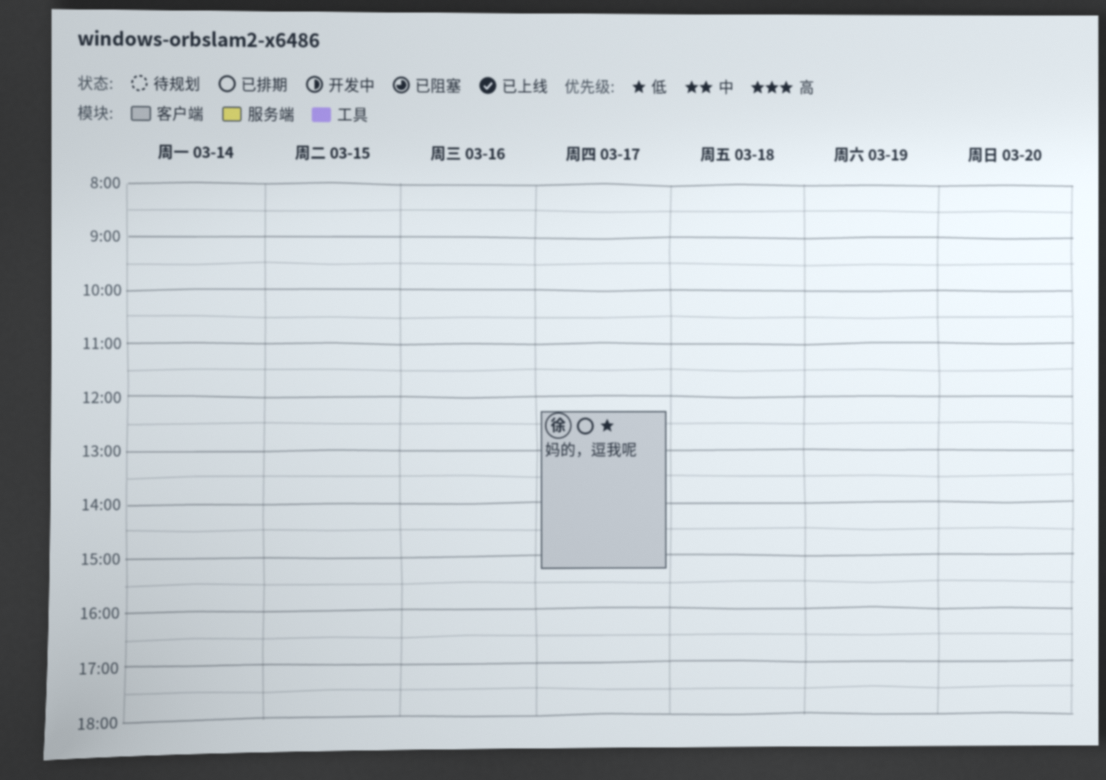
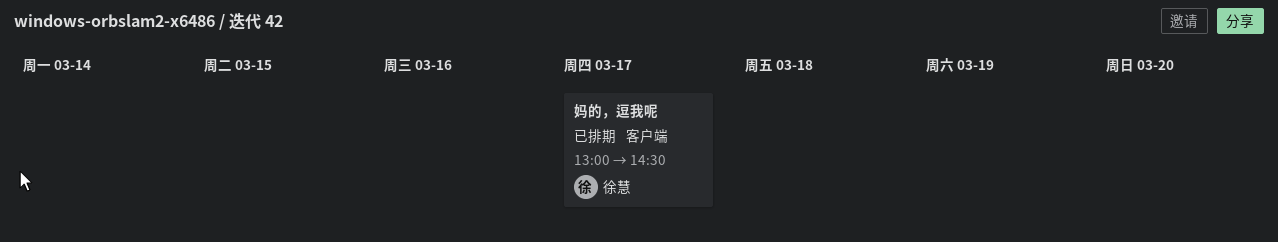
妈的，逗我呢, begins: 12:15 -> 13:00
妈的，逗我呢, ends: 15:15 -> 14:30

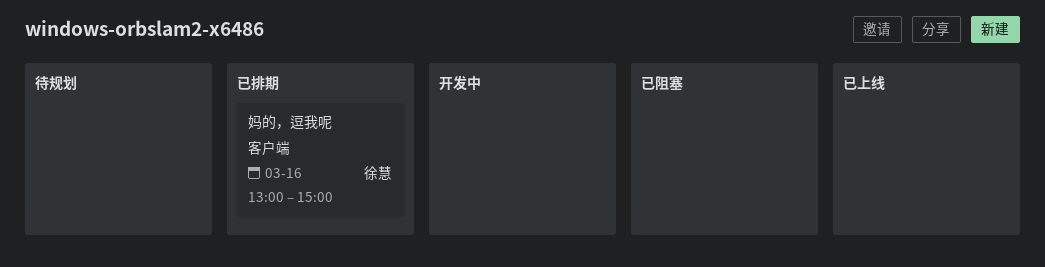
妈的，逗我呢, day: Mar 17 -> Mar 16
妈的，逗我呢, ends: 14:30 -> 15:00

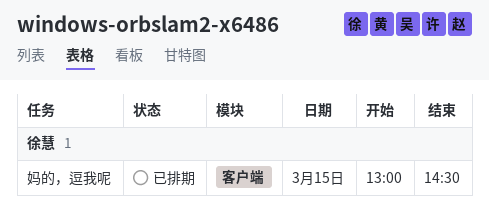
妈的，逗我呢, day: Mar 16 -> Mar 15
妈的，逗我呢, ends: 15:00 -> 14:30

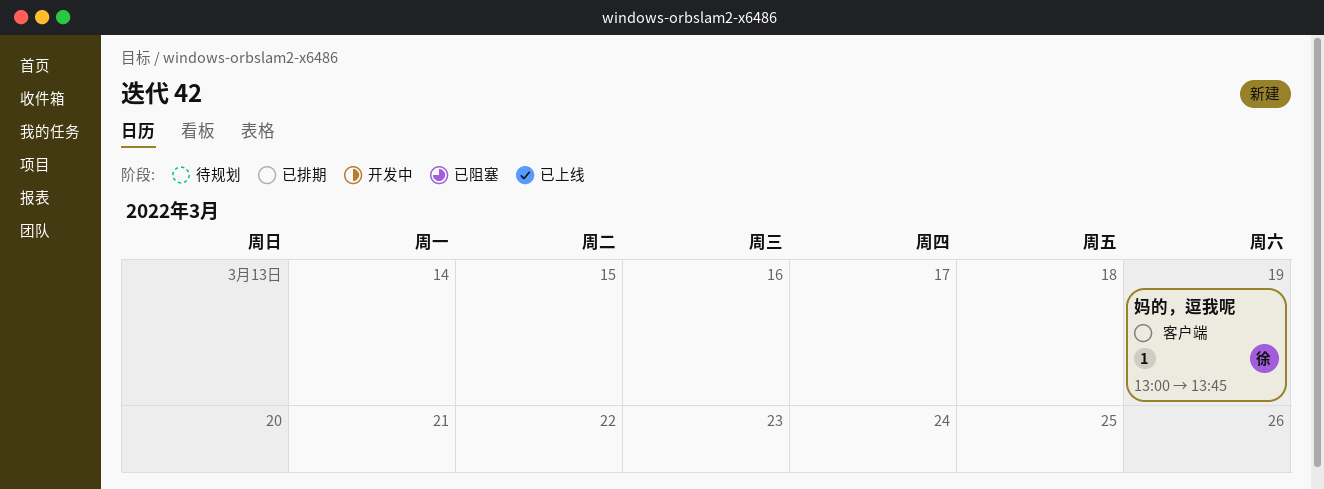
妈的，逗我呢, day: Mar 15 -> Mar 19
妈的，逗我呢, ends: 14:30 -> 13:45

